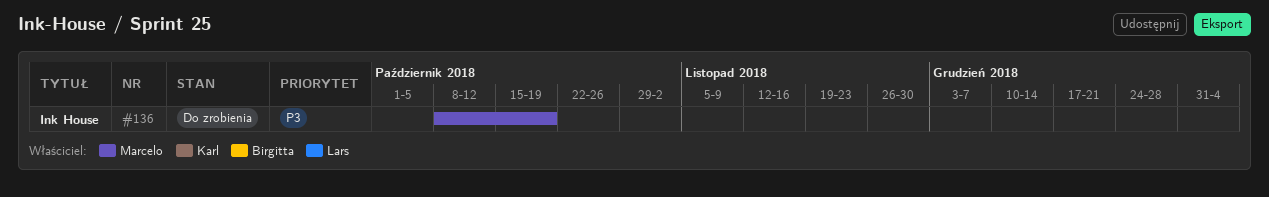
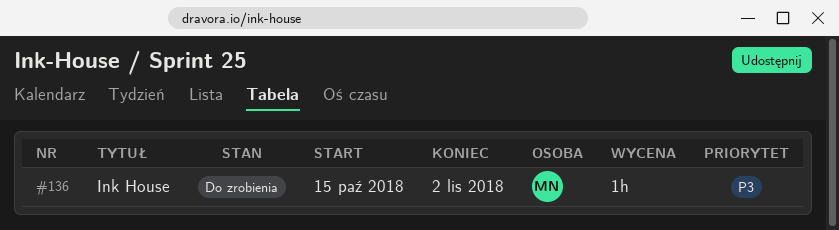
#136, start: Oct 8 -> Oct 15
#136, due: Oct 19 -> Nov 2

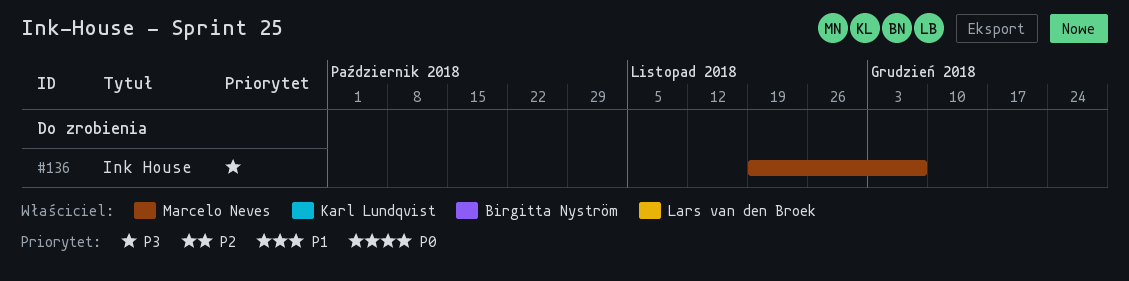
#136, start: Oct 15 -> Nov 19
#136, due: Nov 2 -> Dec 7

